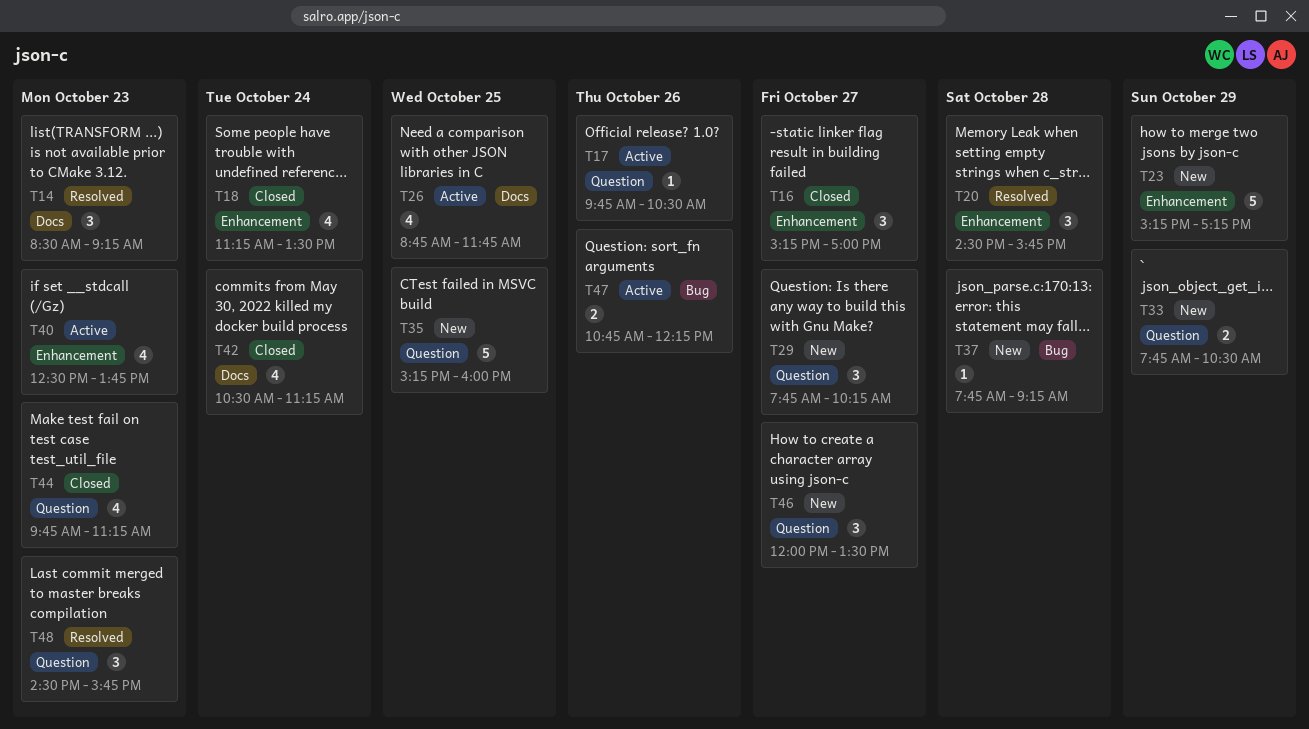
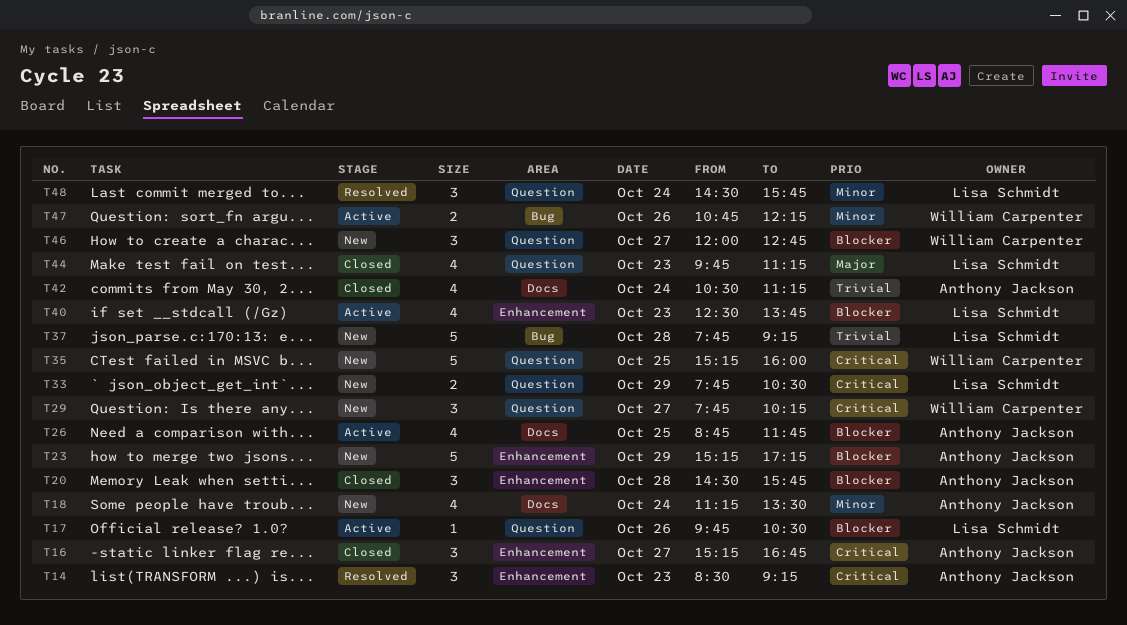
T14, label: Docs -> Enhancement
T16, ends: 17:00 -> 16:45
T18, status: Closed -> New
T18, label: Enhancement -> Docs
T20, status: Resolved -> Closed
T37, estimate: 1 -> 5
T46, ends: 13:30 -> 12:45
T48, day: Oct 23 -> Oct 24

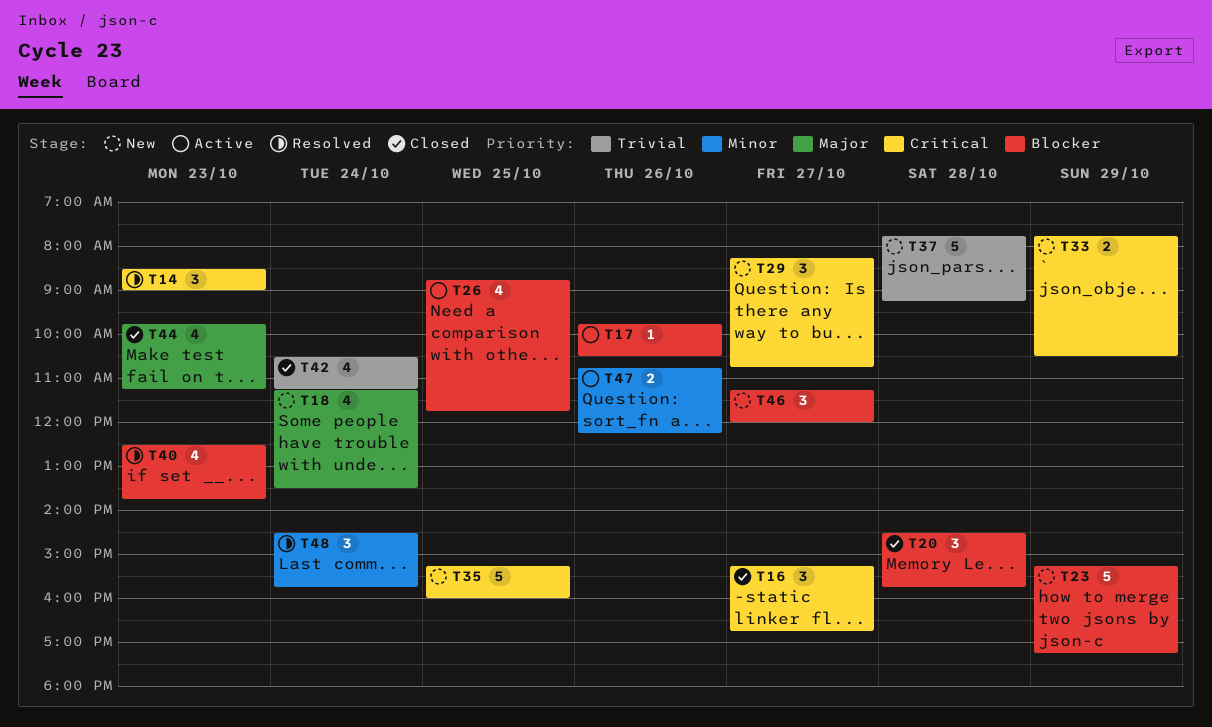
T14, ends: 09:15 -> 09:00
T18, priority: Minor -> Major
T29, begins: 07:45 -> 08:15
T29, ends: 10:15 -> 10:45
T40, status: Active -> Resolved
T46, begins: 12:00 -> 11:15
T46, ends: 12:45 -> 12:00

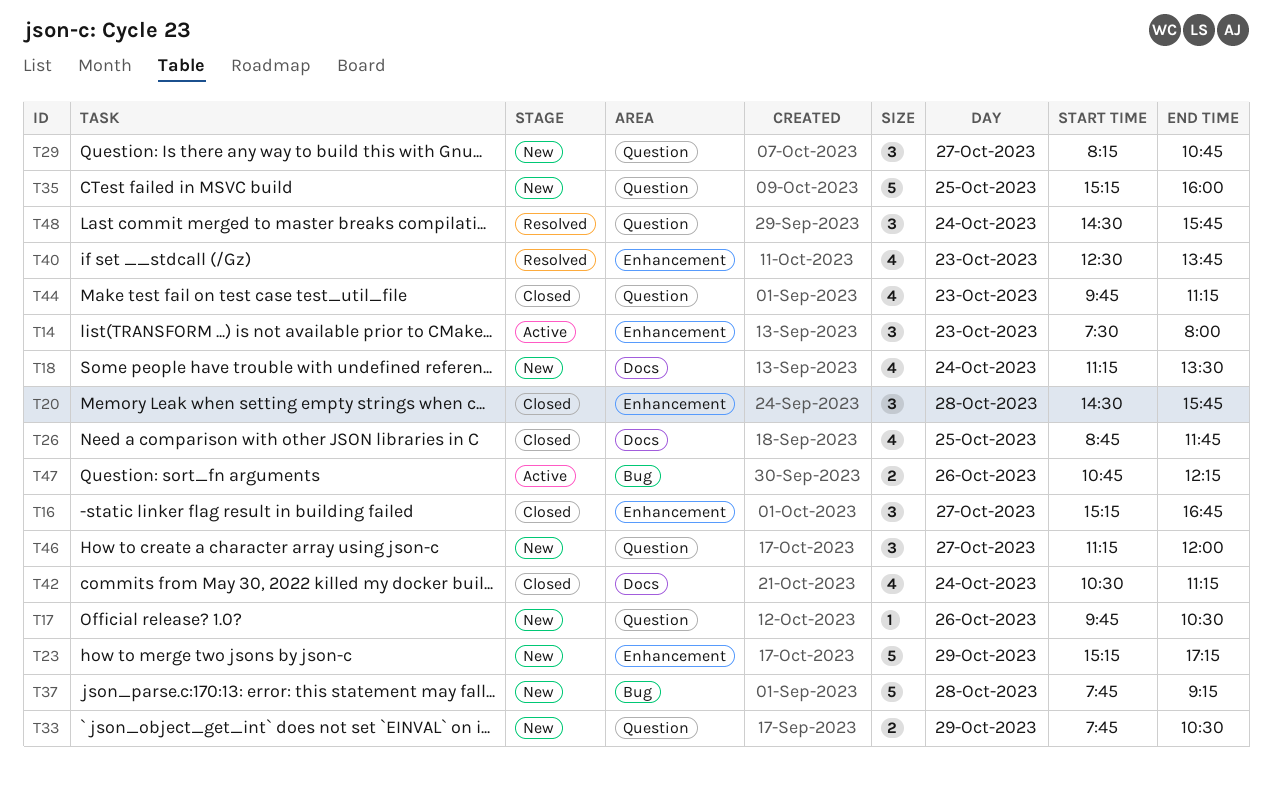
T14, status: Resolved -> Active
T14, begins: 08:30 -> 07:30
T14, ends: 09:00 -> 08:00
T17, status: Active -> New
T26, status: Active -> Closed

